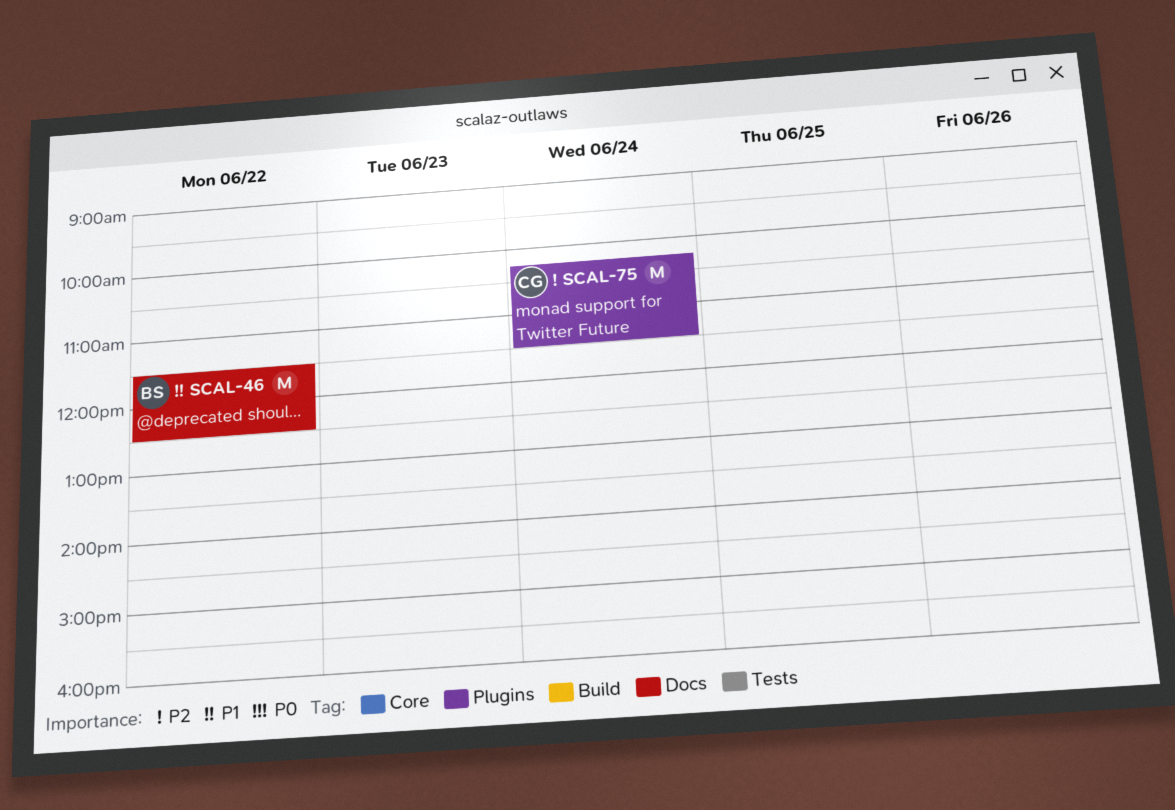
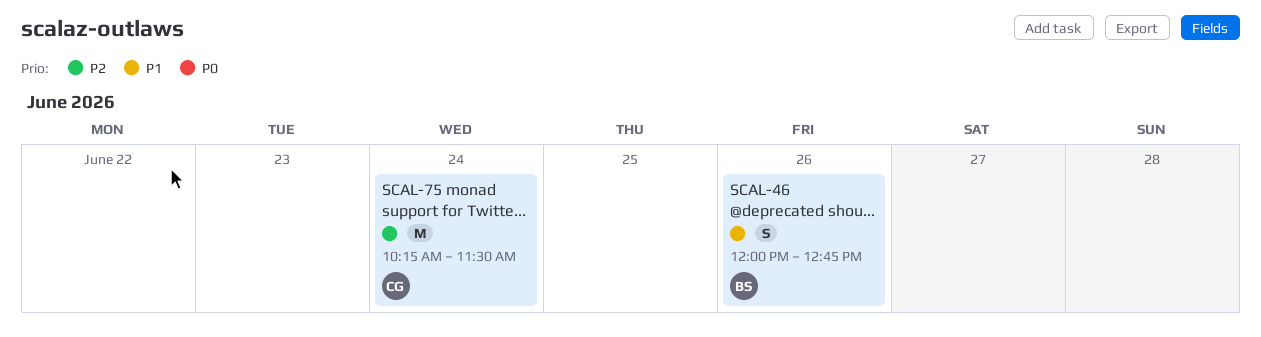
SCAL-46, estimate: M -> S
SCAL-46, day: Jun 22 -> Jun 26
SCAL-46, begins: 11:30 -> 12:00
SCAL-46, ends: 12:30 -> 12:45

